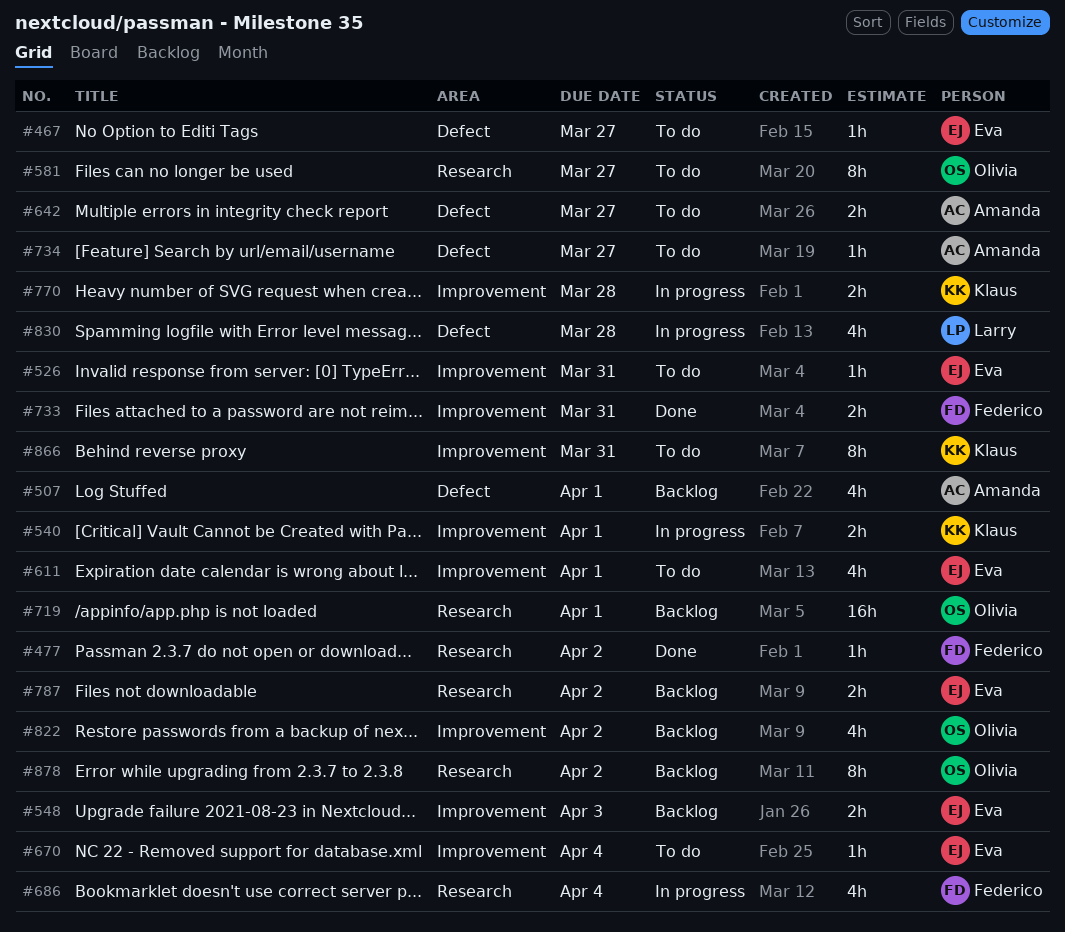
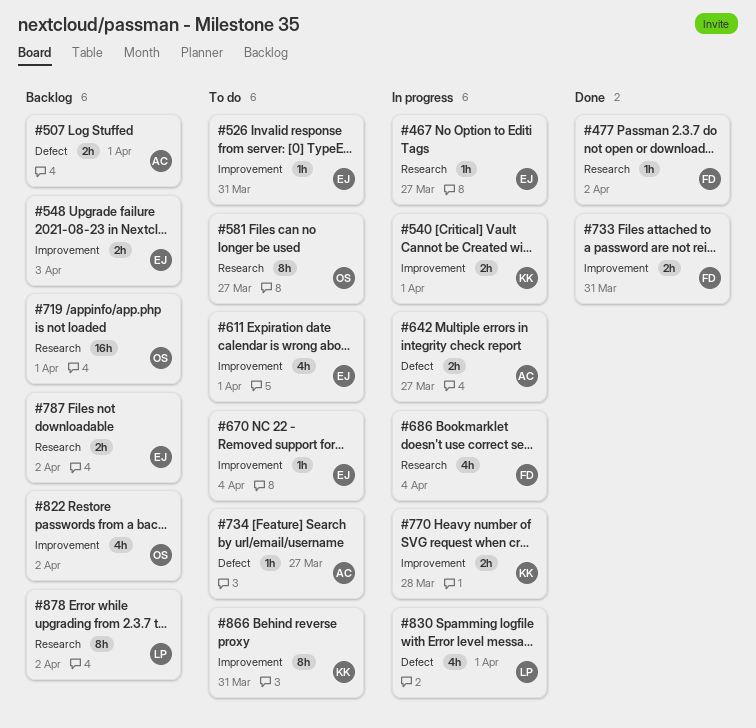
#467, status: To do -> In progress
#467, label: Defect -> Research
#507, estimate: 4h -> 2h
#642, status: To do -> In progress
#830, due: Mar 28 -> Apr 1
#878, owner: Olivia -> Larry

